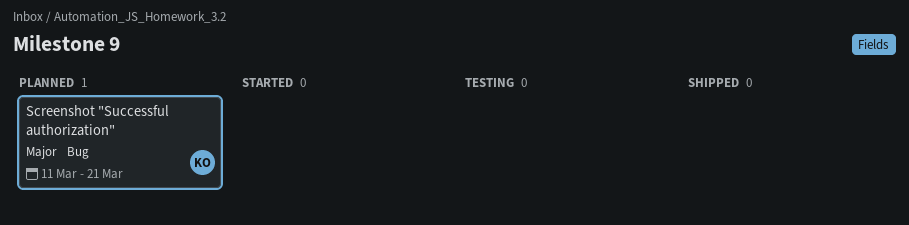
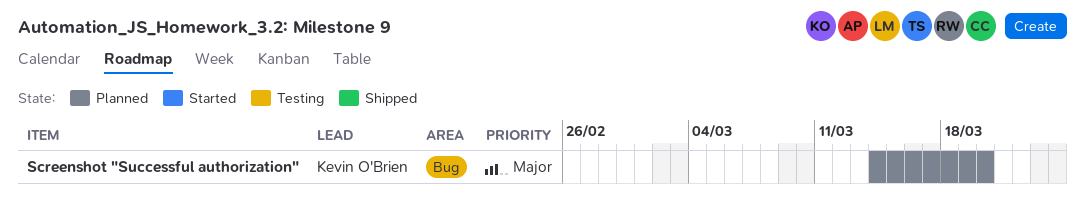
Screenshot "Successful authorization", start: Mar 11 -> Mar 14
Screenshot "Successful authorization", due: Mar 21 -> Mar 20

